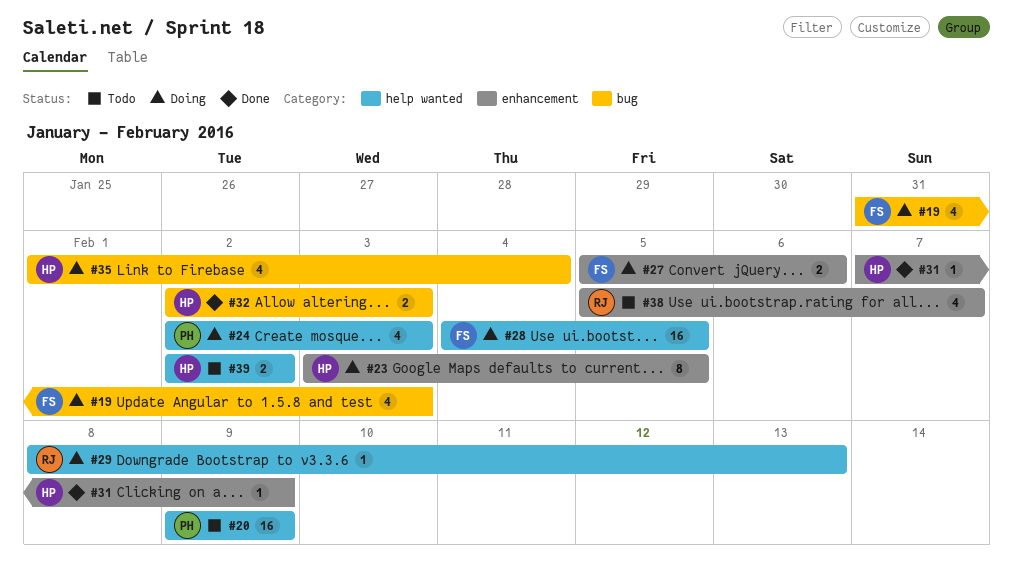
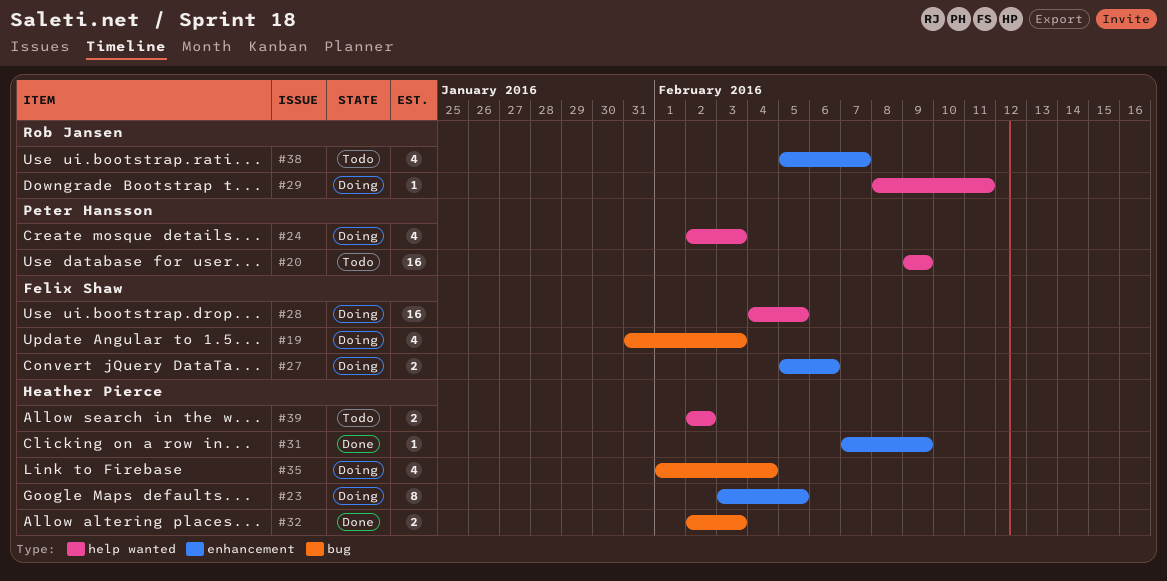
#29, due: Feb 13 -> Feb 11

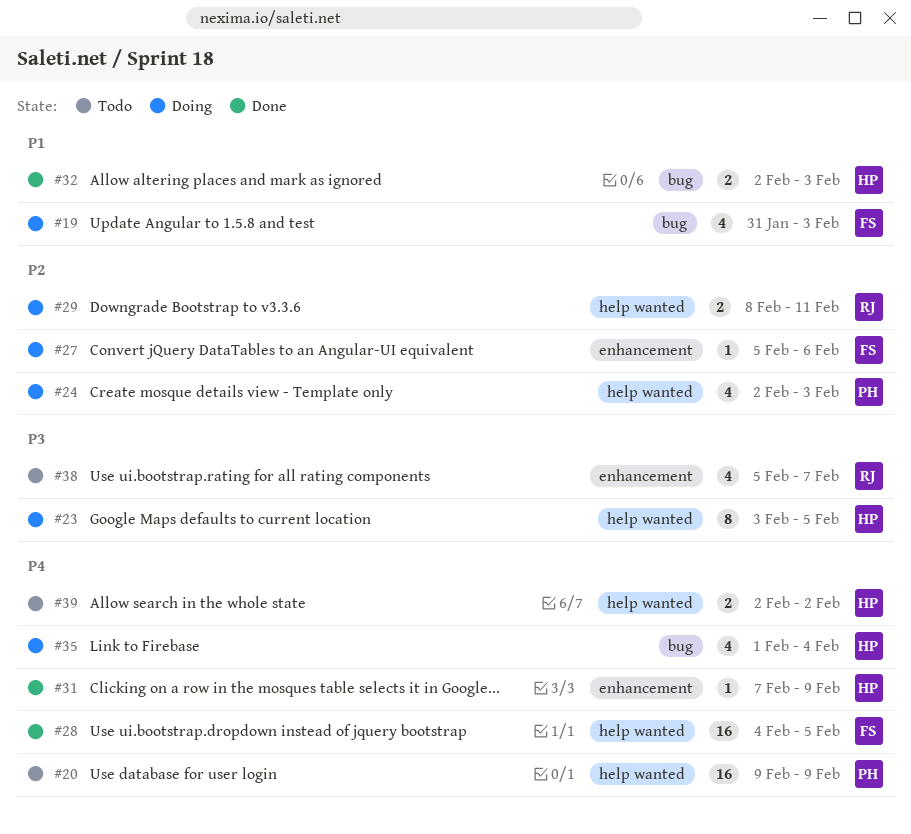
#23, label: enhancement -> help wanted
#27, estimate: 2 -> 1
#28, status: Doing -> Done
#29, estimate: 1 -> 2

